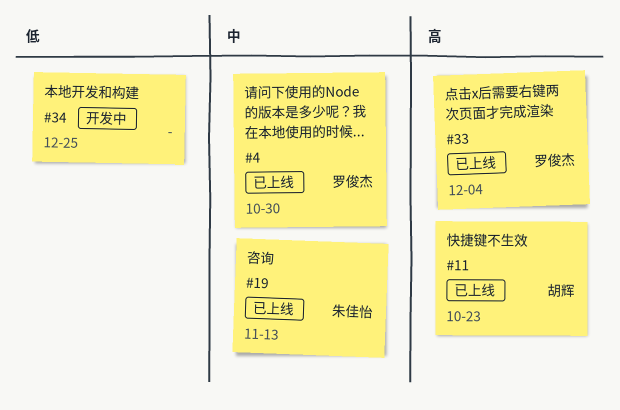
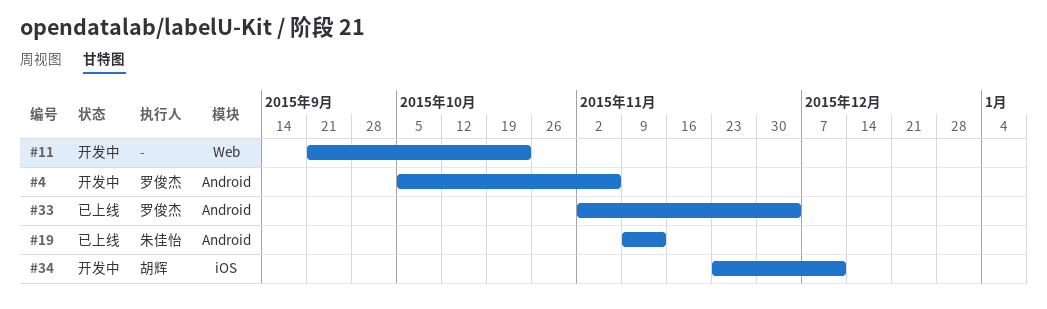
#4, status: 已上线 -> 开发中
#4, due: Oct 30 -> Nov 6
#11, status: 已上线 -> 开发中
#11, owner: 胡辉 -> none
#34, owner: none -> 胡辉
#34, due: Dec 25 -> Dec 11

